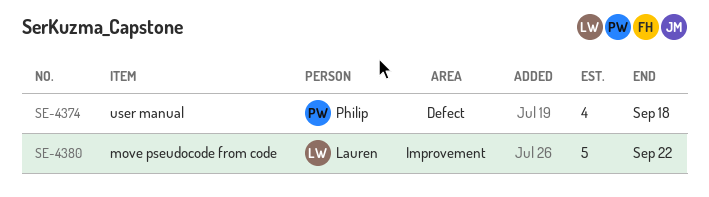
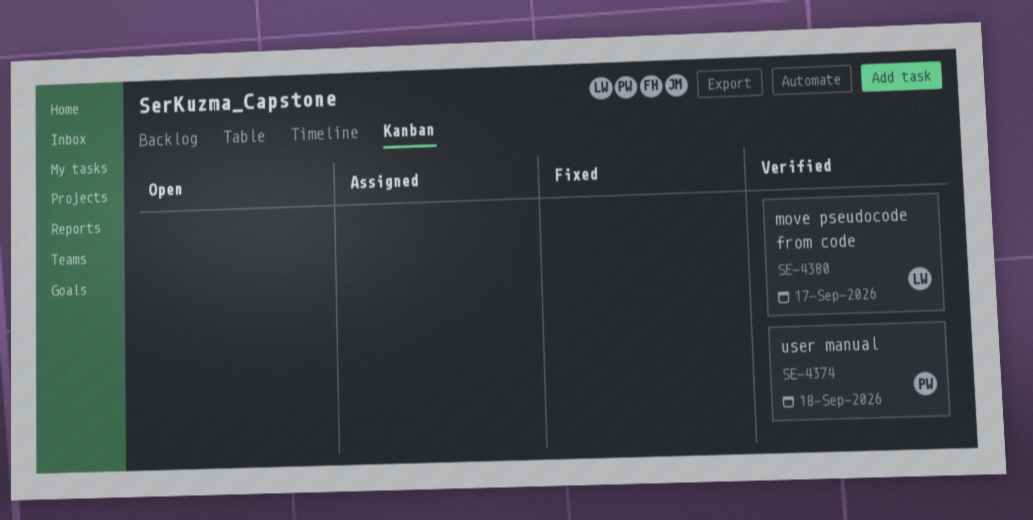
SE-4380, due: Sep 22 -> Sep 17

